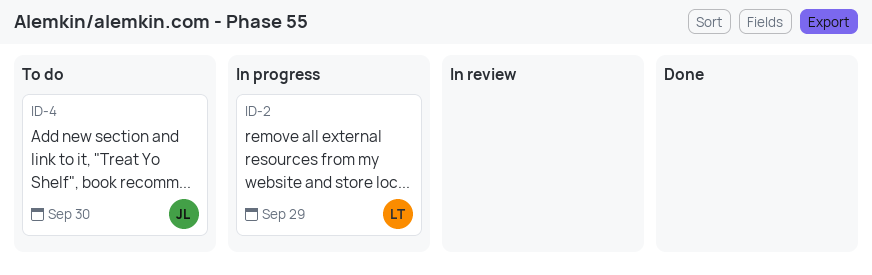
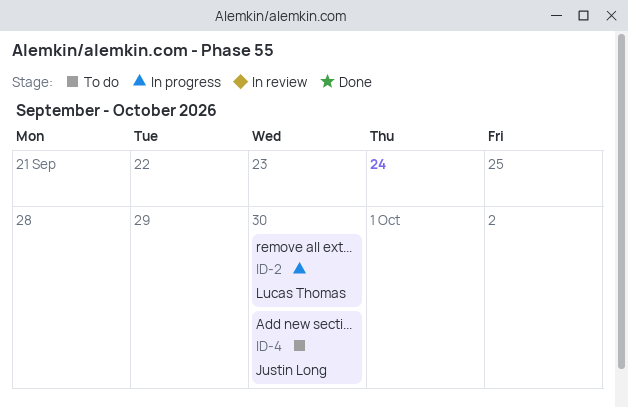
ID-2, due: Sep 29 -> Sep 30

